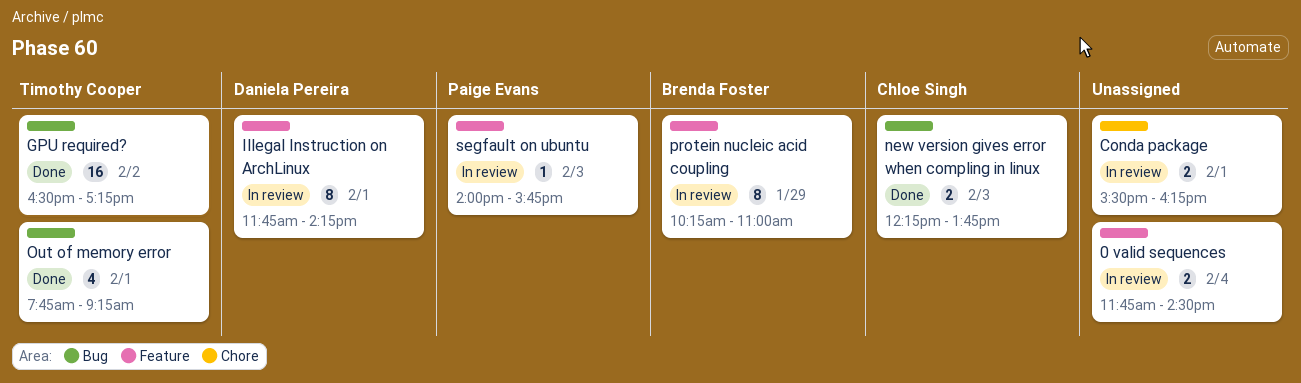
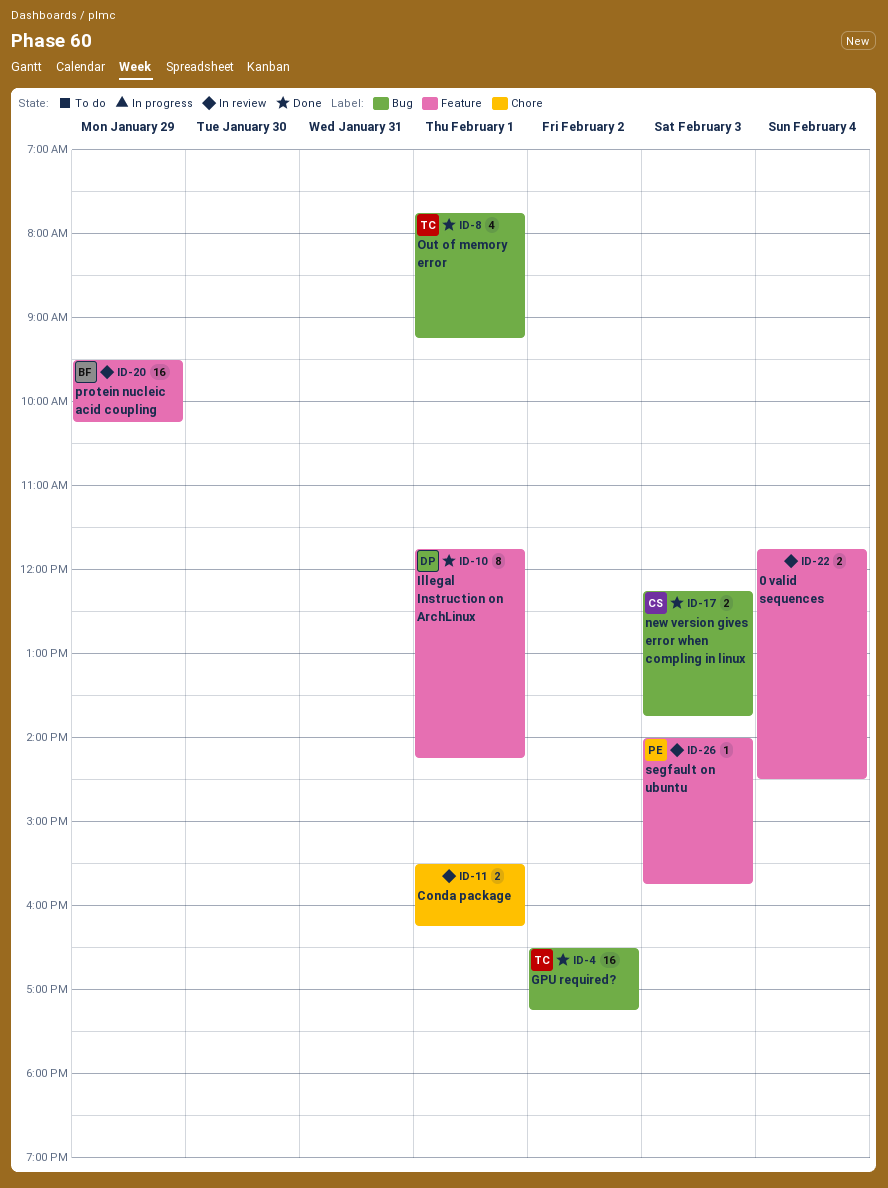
Illegal Instruction on ArchLinux, status: In review -> Done
protein nucleic acid coupling, estimate: 8 -> 16
protein nucleic acid coupling, begins: 10:15 -> 09:30
protein nucleic acid coupling, ends: 11:00 -> 10:15

